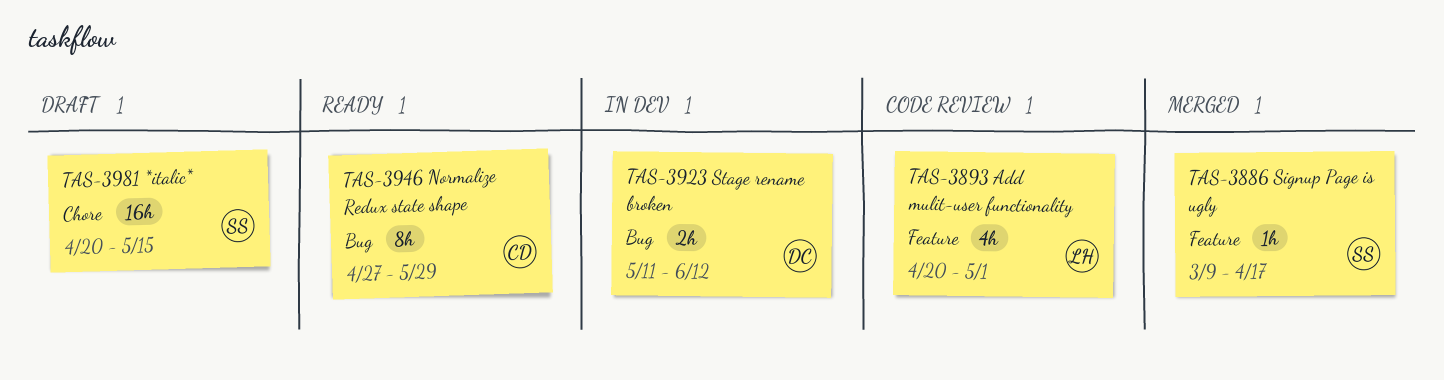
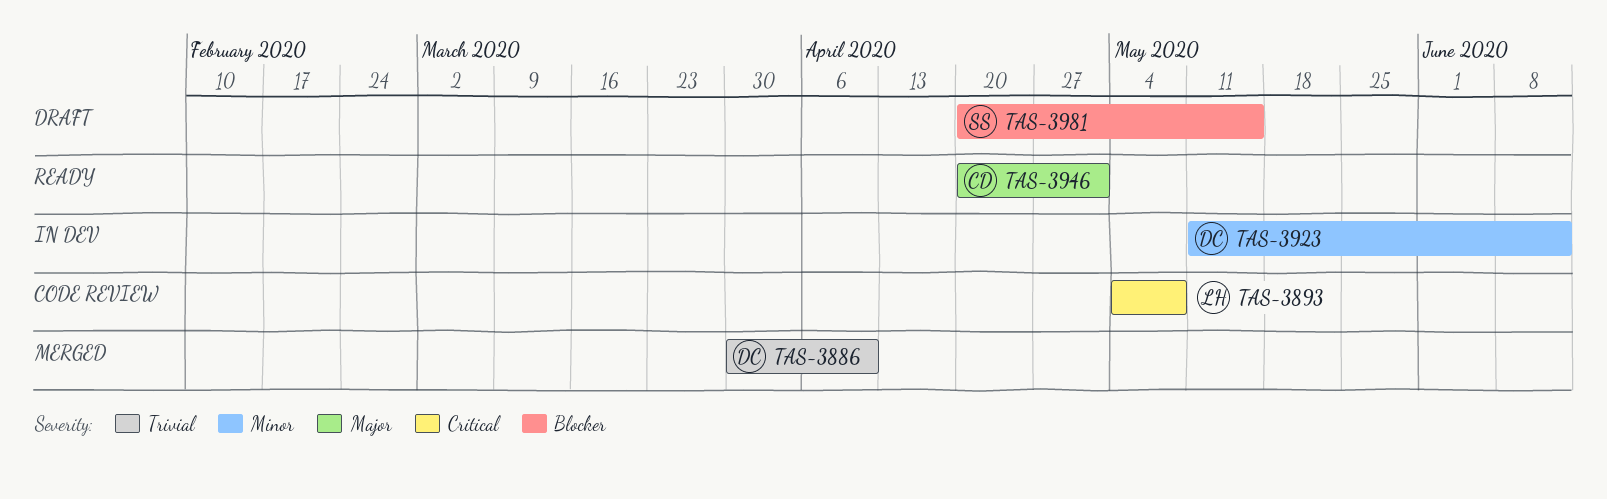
TAS-3886, owner: SS -> DC
TAS-3886, start: Mar 9 -> Mar 30
TAS-3886, due: Apr 17 -> Apr 10
TAS-3893, start: Apr 20 -> May 4
TAS-3893, due: May 1 -> May 8
TAS-3946, start: Apr 27 -> Apr 20
TAS-3946, due: May 29 -> May 1

